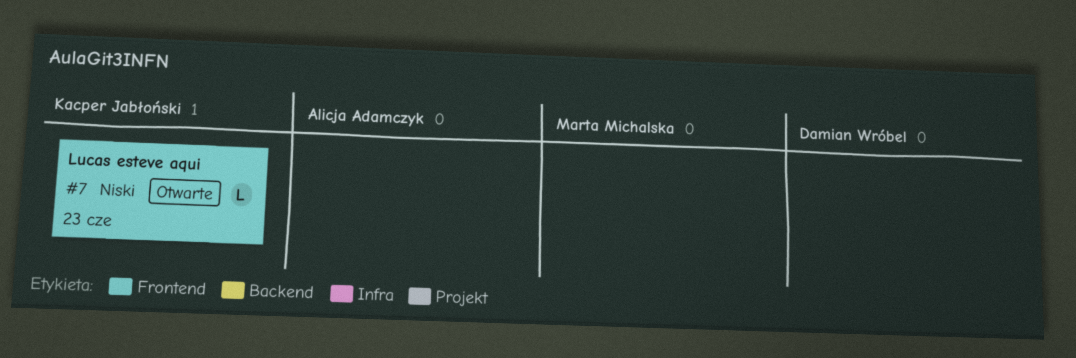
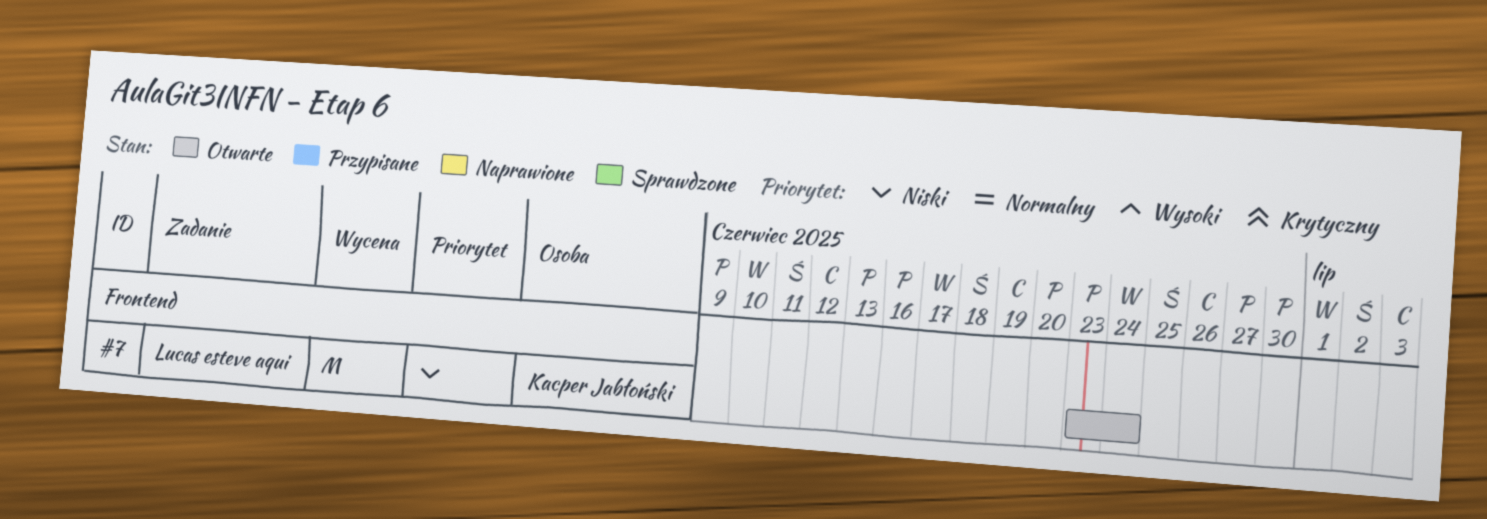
#7, estimate: L -> M
#7, due: Jun 23 -> Jun 24

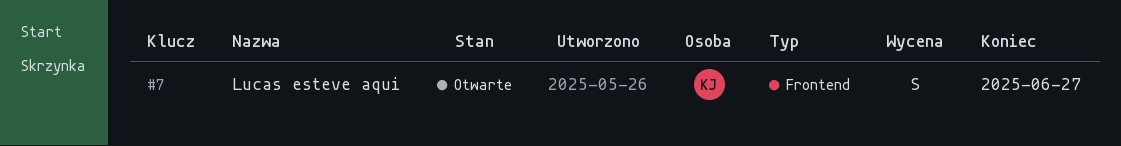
#7, estimate: M -> S
#7, due: Jun 24 -> Jun 27

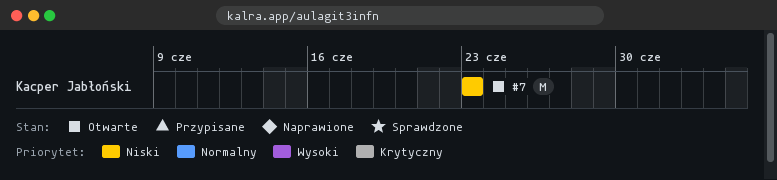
#7, estimate: S -> M
#7, due: Jun 27 -> Jun 23

